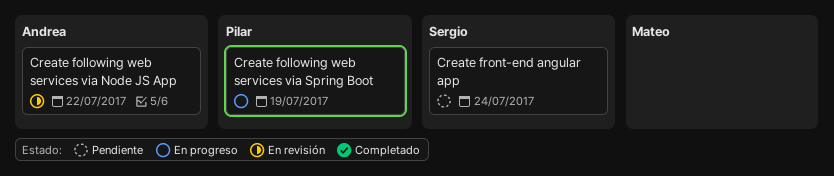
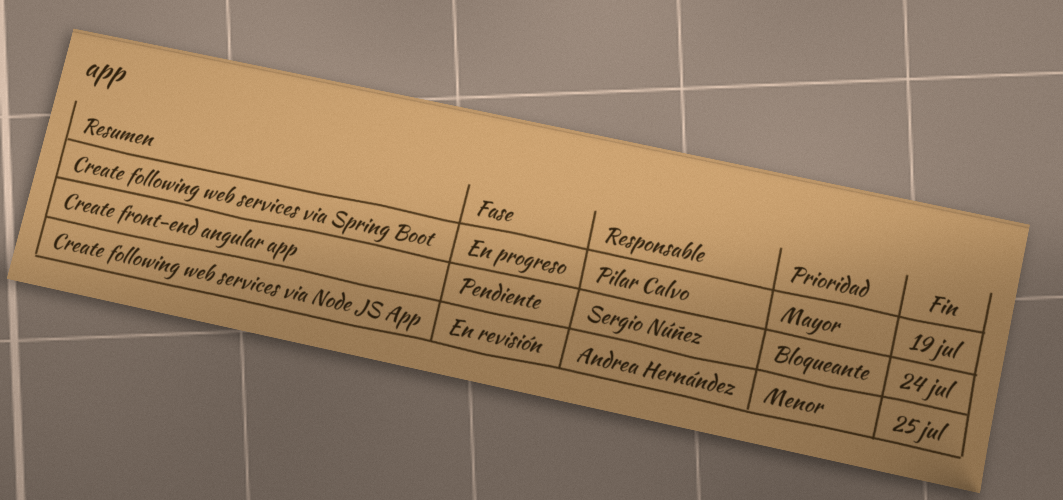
Create following web services via Node JS App, due: Jul 22 -> Jul 25

